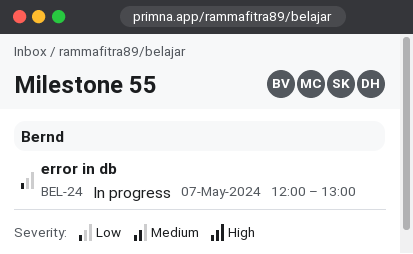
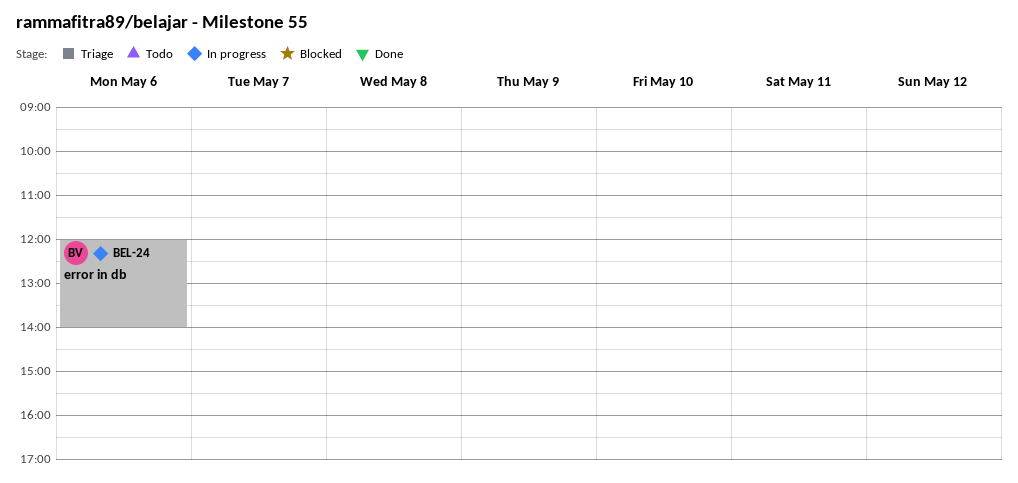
BEL-24, day: May 7 -> May 6
BEL-24, ends: 13:00 -> 14:00

